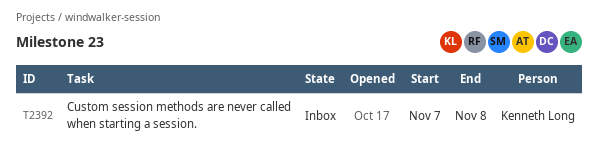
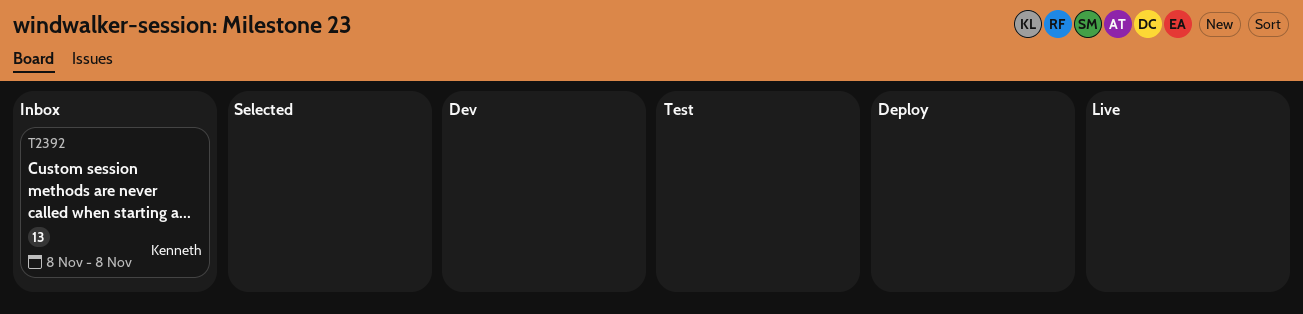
T2392, start: Nov 7 -> Nov 8

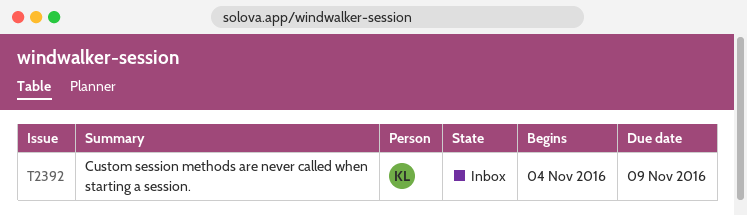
T2392, start: Nov 8 -> Nov 4
T2392, due: Nov 8 -> Nov 9

